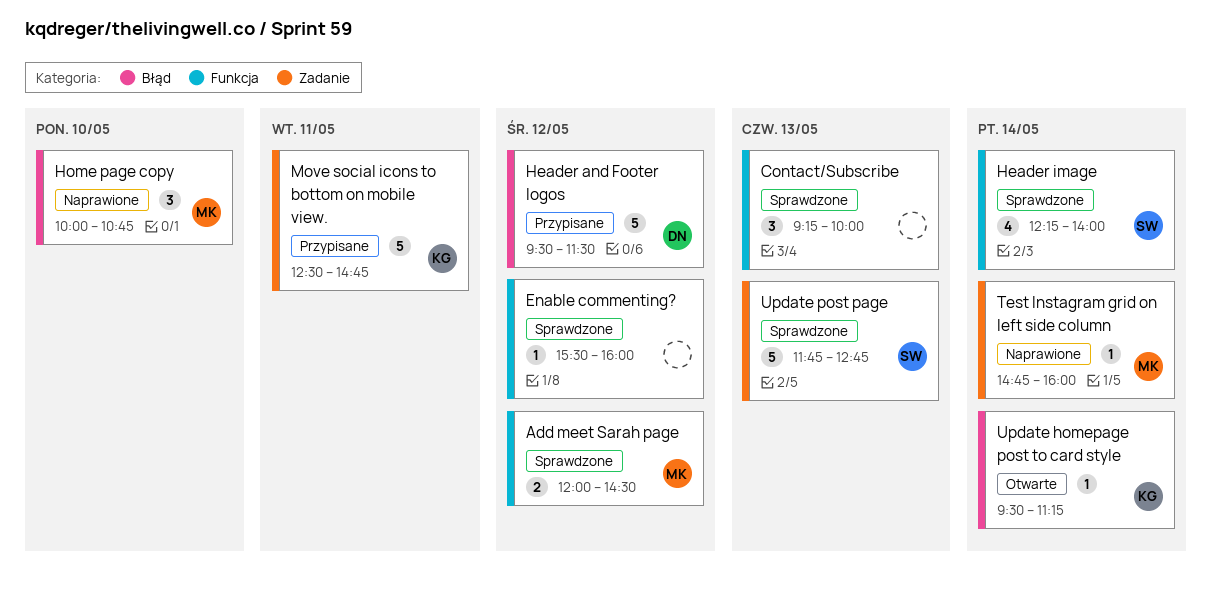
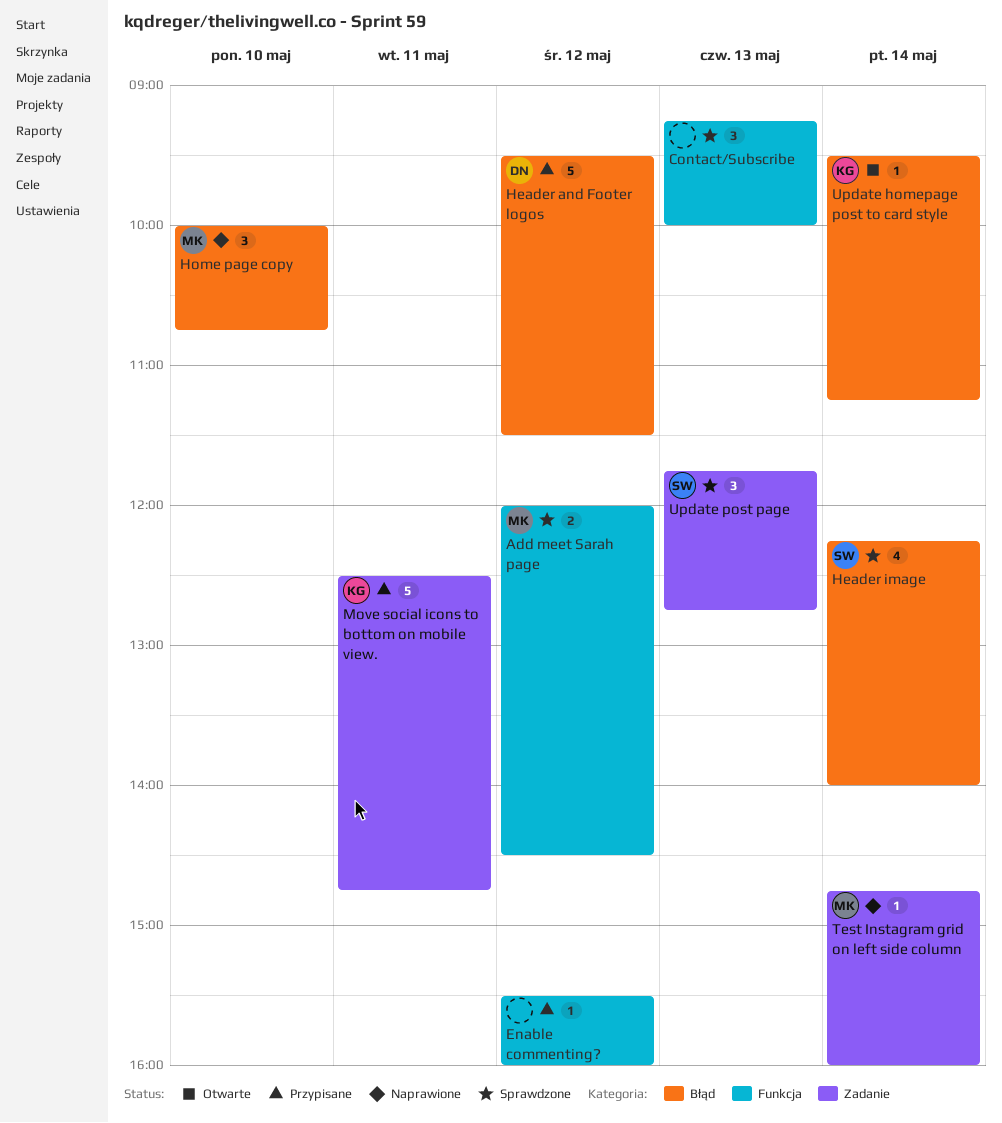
Enable commenting?, status: Sprawdzone -> Przypisane
Header image, label: Funkcja -> Błąd
Update post page, estimate: 5 -> 3

